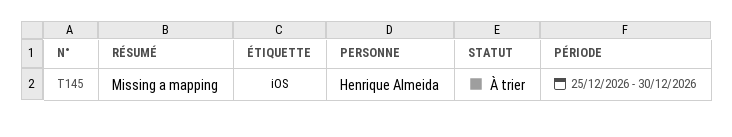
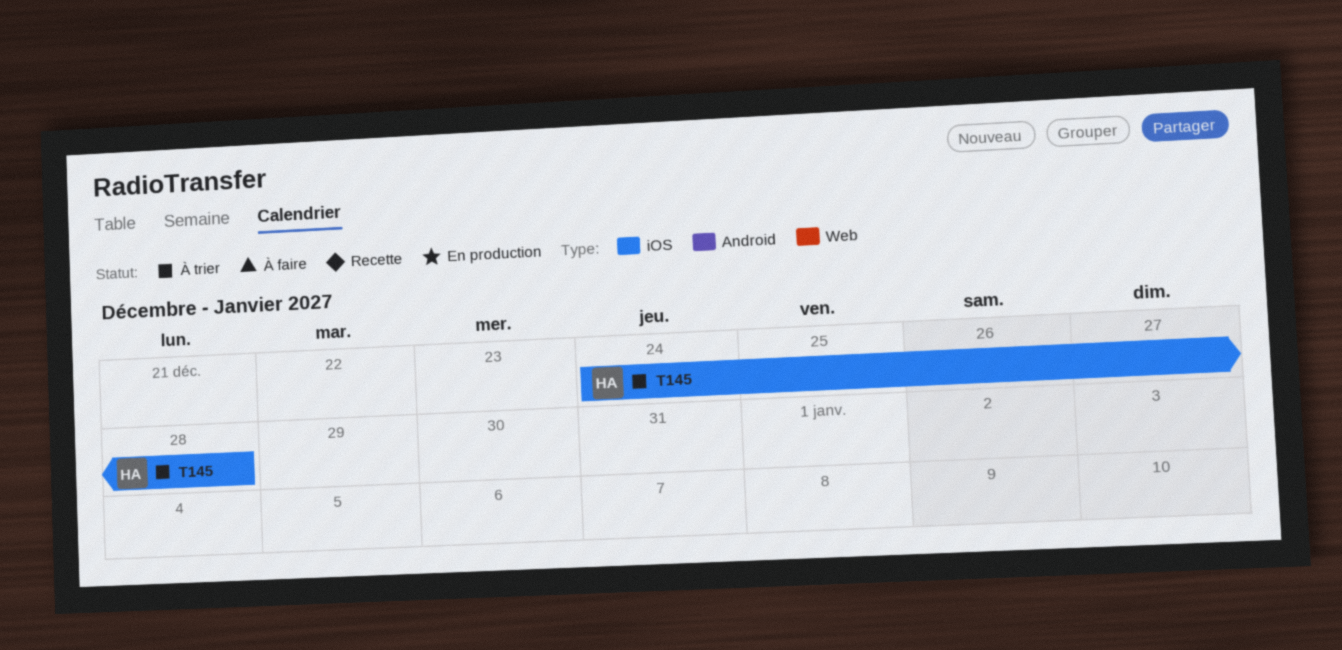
T145, start: Dec 25 -> Dec 24
T145, due: Dec 30 -> Dec 28

